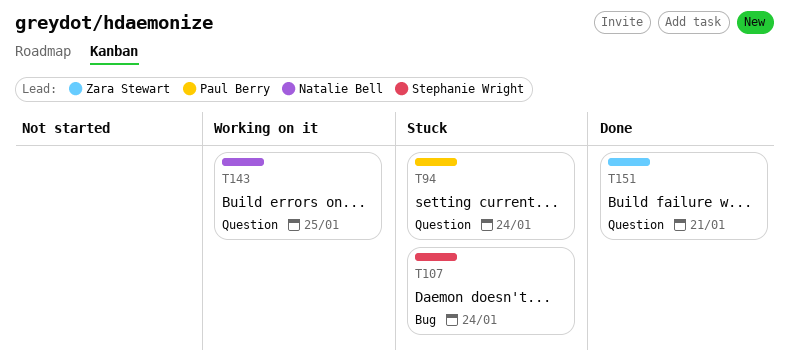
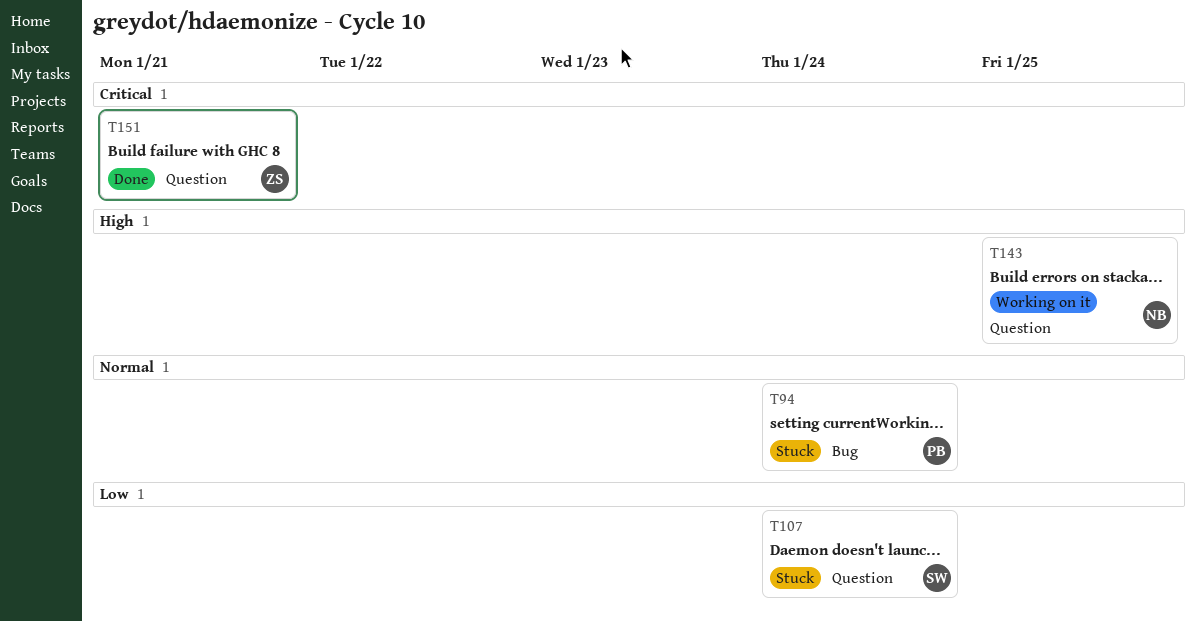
T94, label: Question -> Bug
T107, label: Bug -> Question

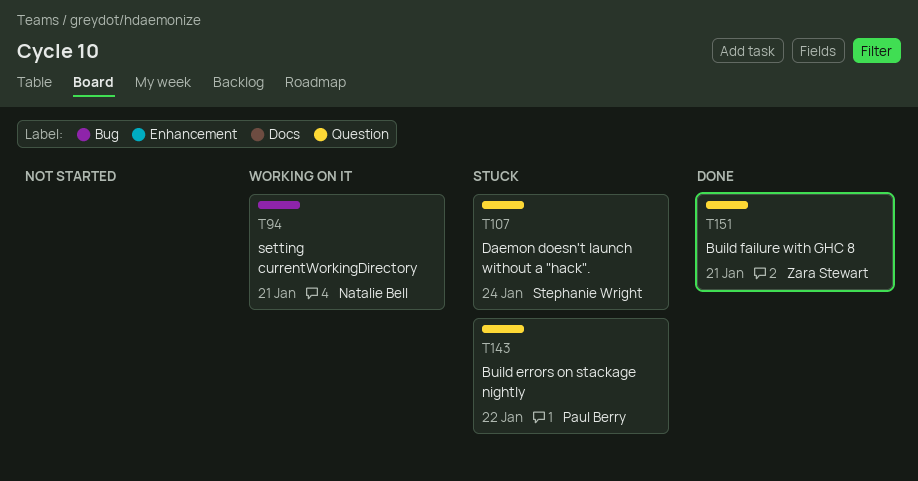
T94, status: Stuck -> Working on it
T94, owner: Paul Berry -> Natalie Bell
T94, due: Jan 24 -> Jan 21
T143, status: Working on it -> Stuck
T143, owner: Natalie Bell -> Paul Berry
T143, due: Jan 25 -> Jan 22

